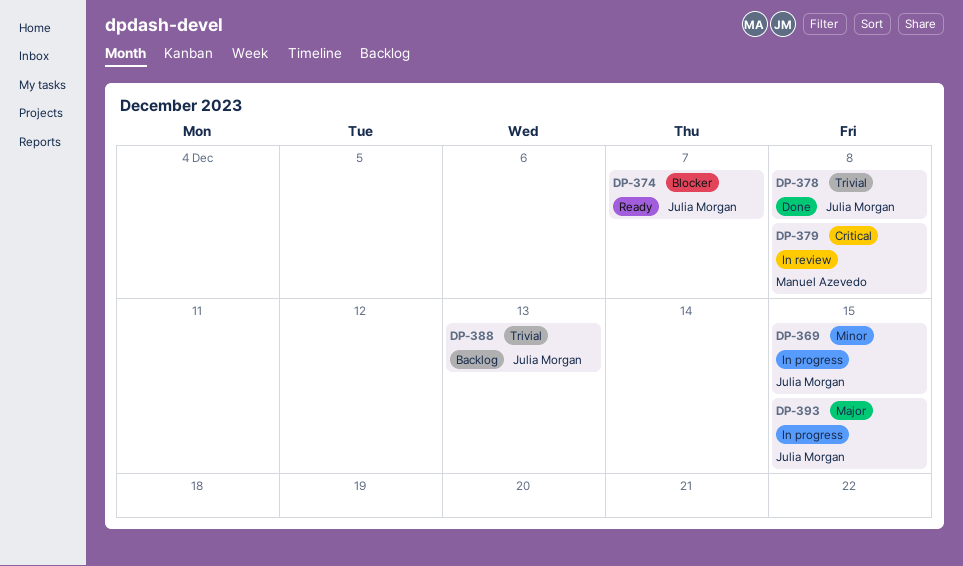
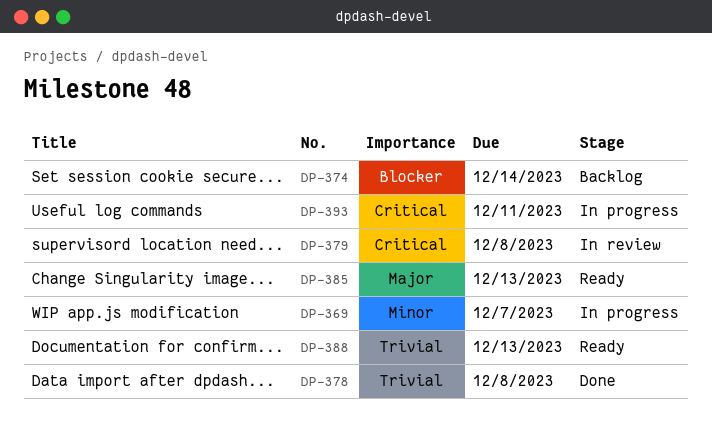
DP-369, due: Dec 15 -> Dec 7
DP-374, status: Ready -> Backlog
DP-374, due: Dec 7 -> Dec 14
DP-385: none -> present
DP-388, status: Backlog -> Ready
DP-393, priority: Major -> Critical
DP-393, due: Dec 15 -> Dec 11

